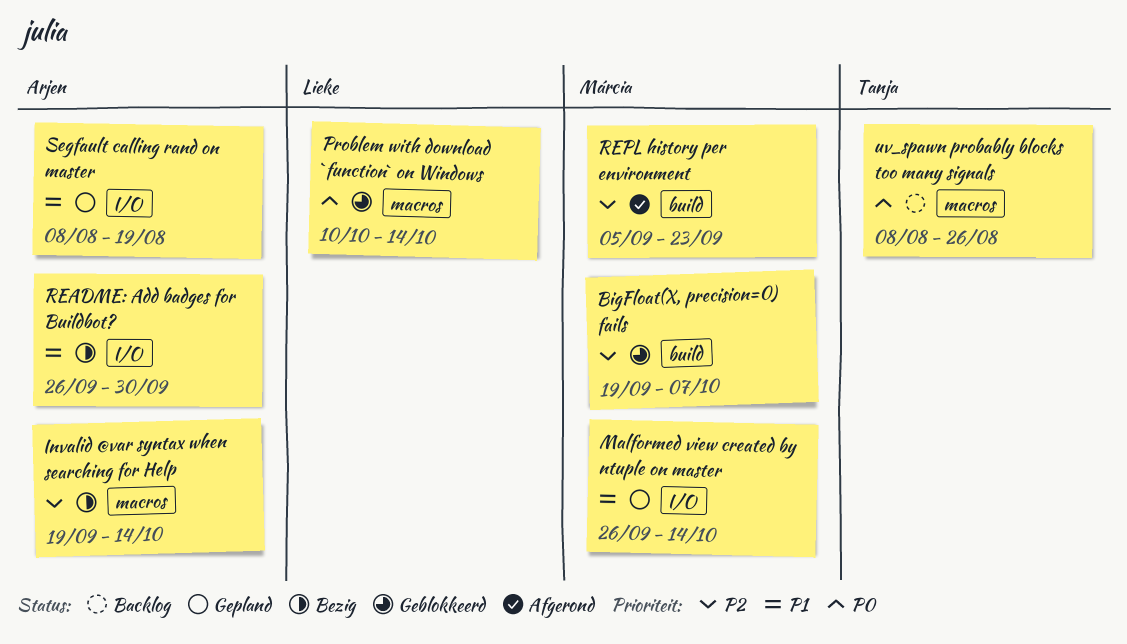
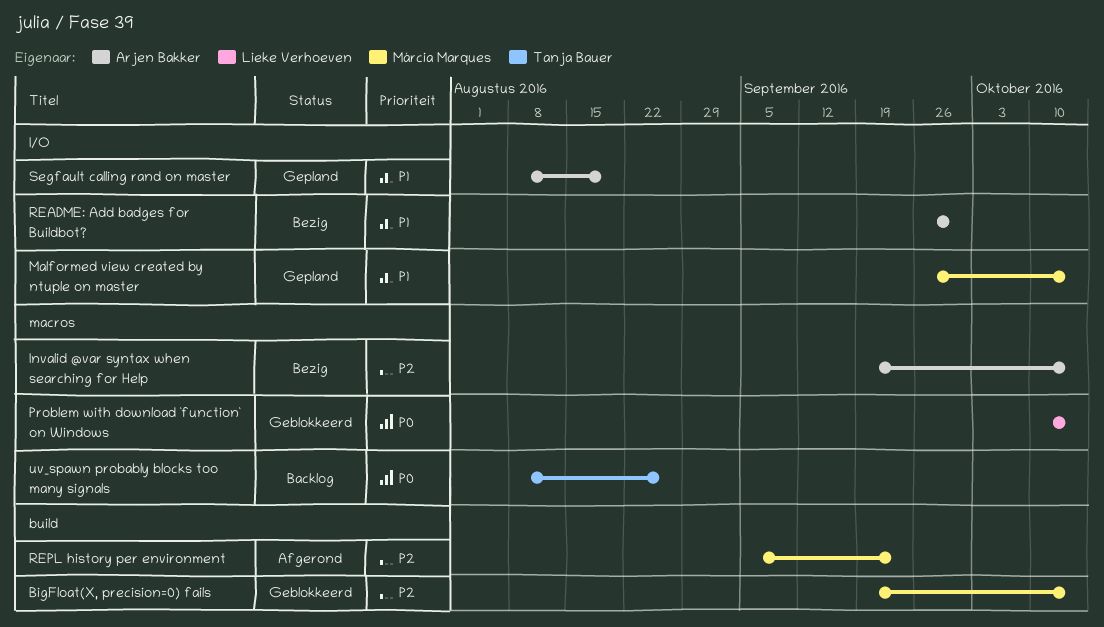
BigFloat(X, precision=0) fails, due: Oct 7 -> Oct 14

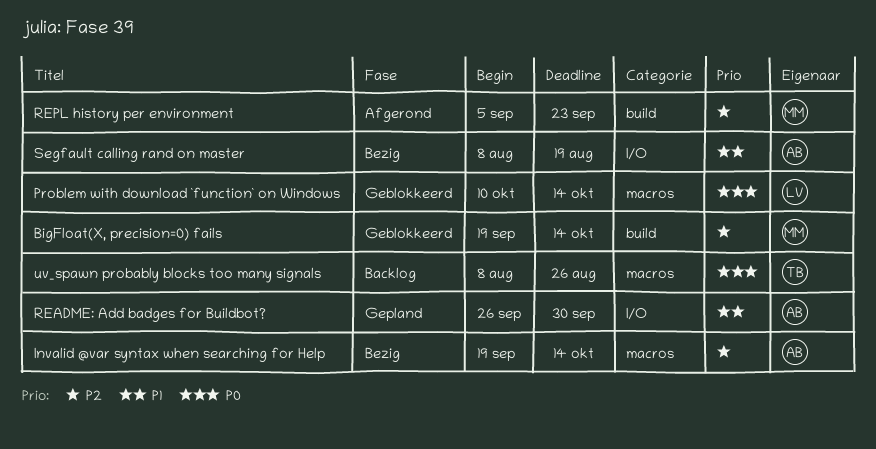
Malformed view created by ntuple on master: present -> none
README: Add badges for Buildbot?, status: Bezig -> Gepland
Segfault calling rand on master, status: Gepland -> Bezig

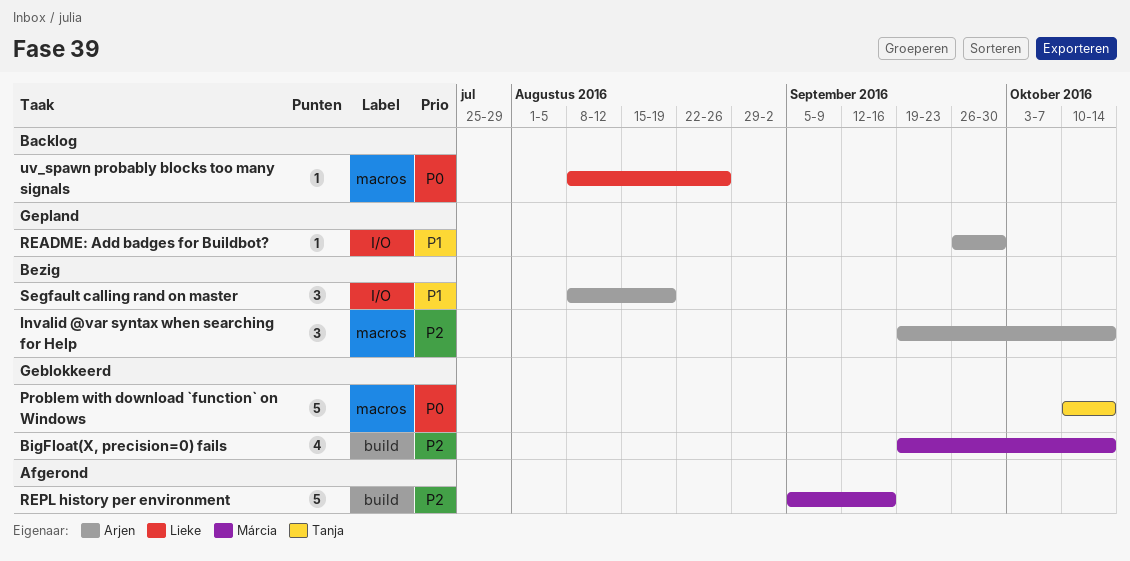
Problem with download `function` on Windows, owner: Lieke -> Tanja
REPL history per environment, due: Sep 23 -> Sep 16
uv_spawn probably blocks too many signals, owner: Tanja -> Lieke

